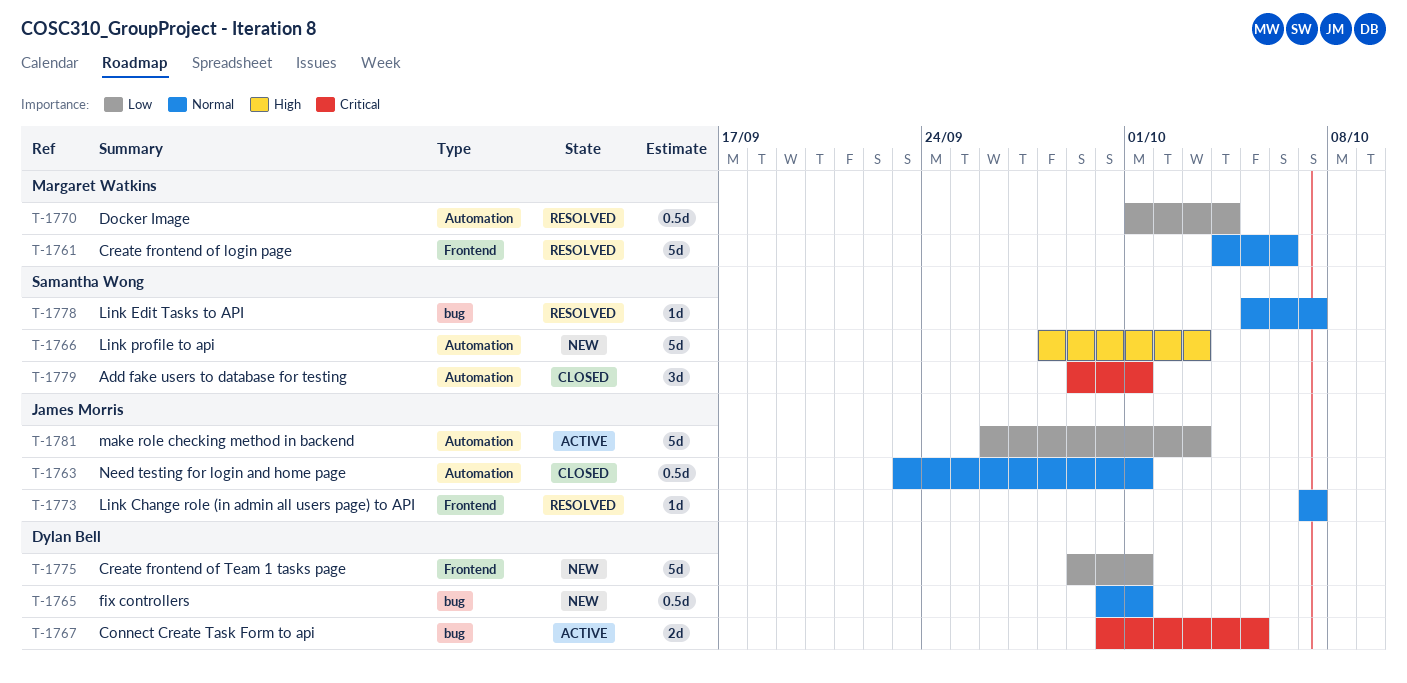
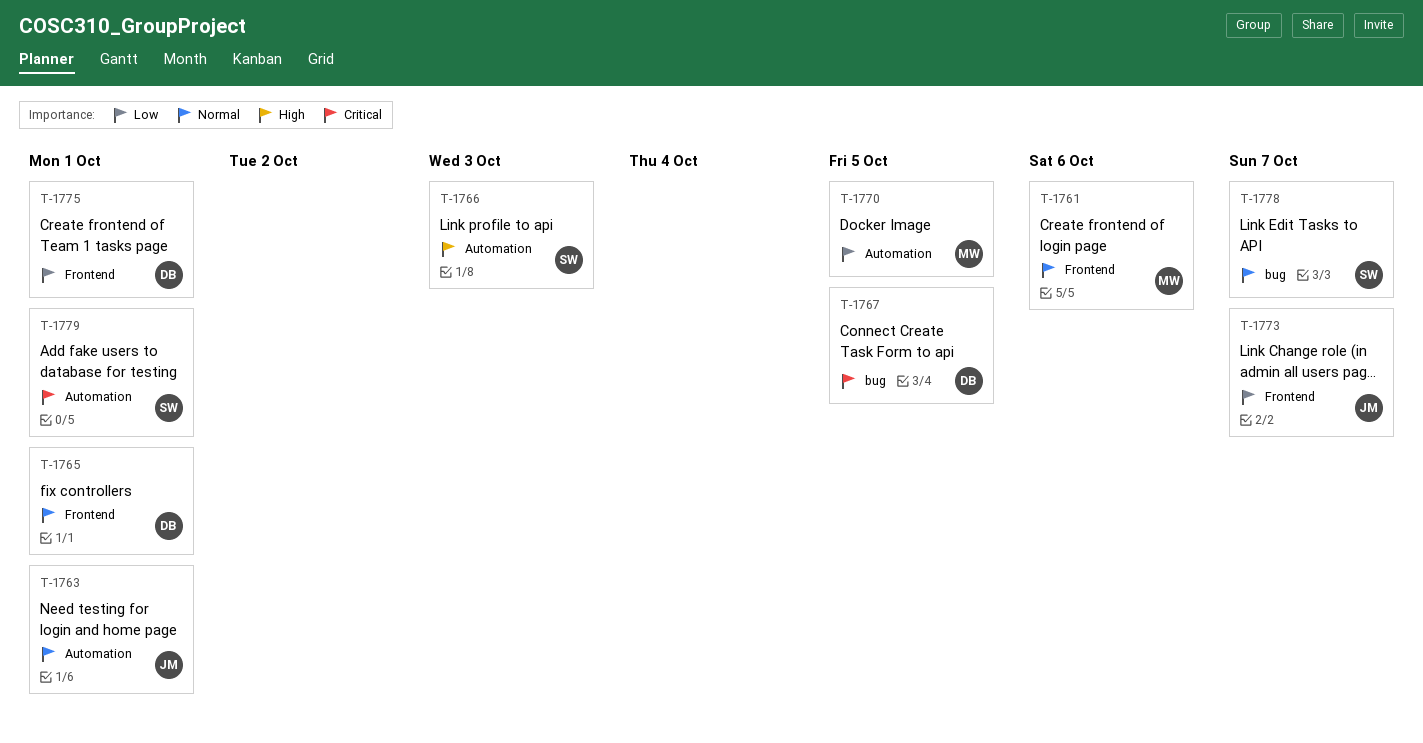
T-1765, label: bug -> Frontend
T-1770, due: Oct 4 -> Oct 5
T-1773, priority: Normal -> Low
T-1781: present -> none

